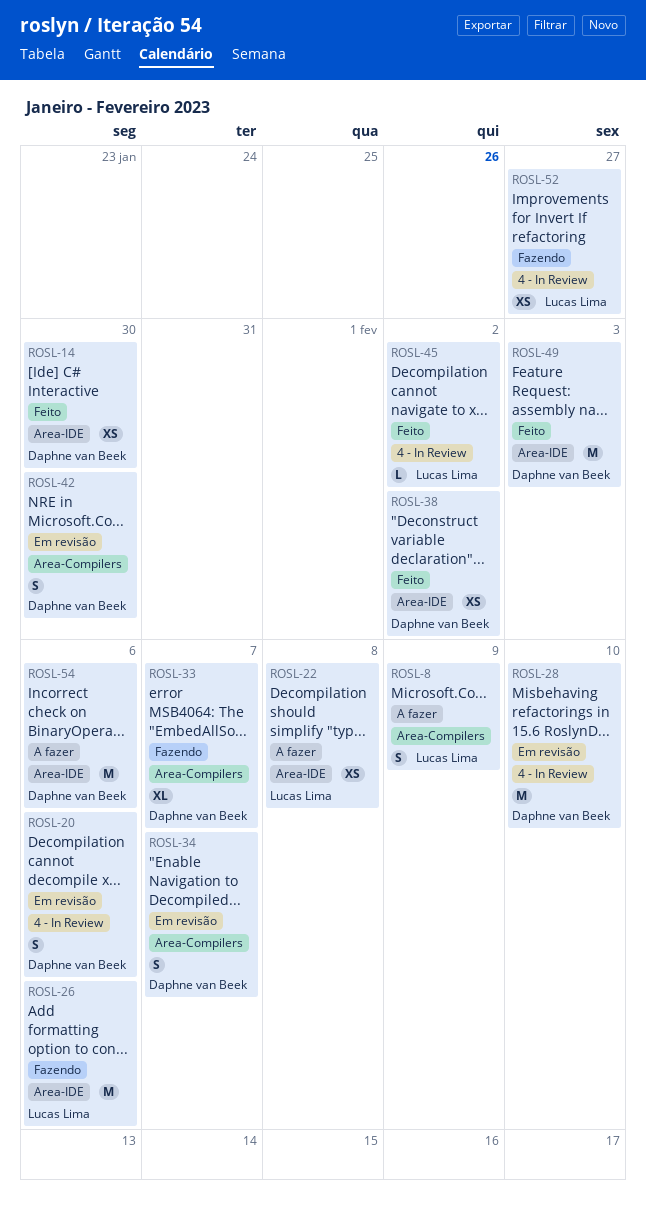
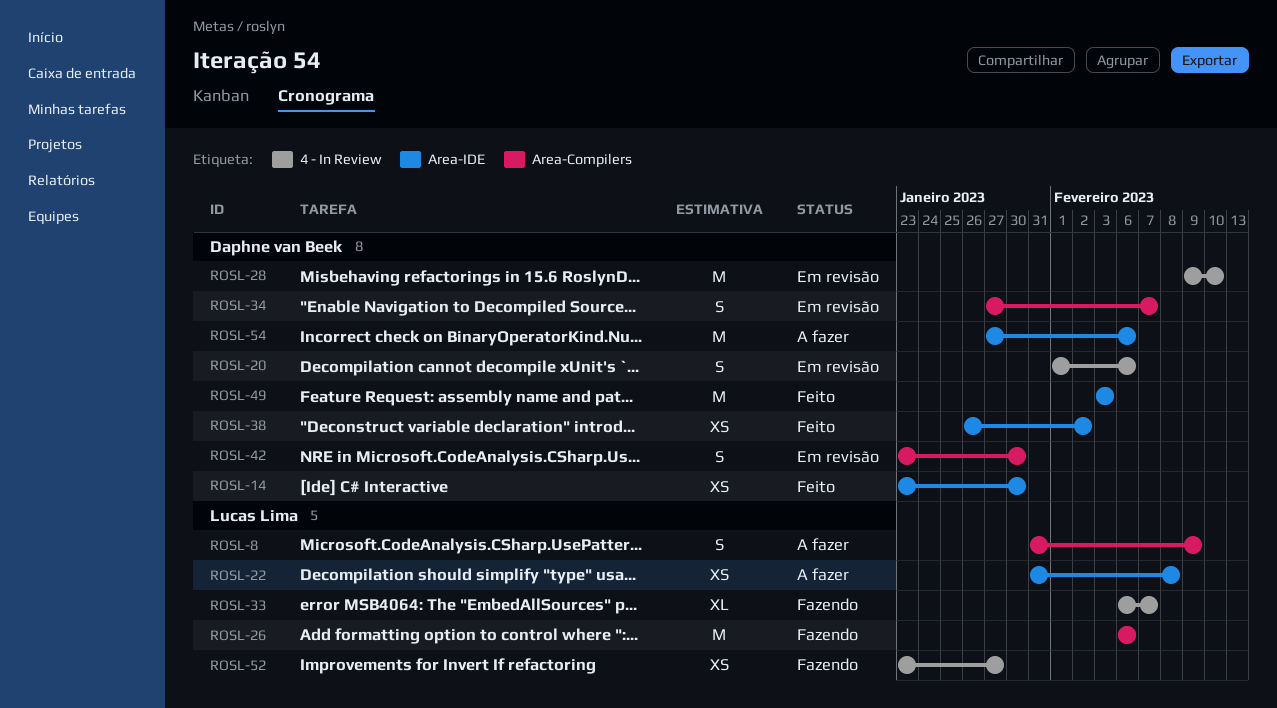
ROSL-26, label: Area-IDE -> Area-Compilers
ROSL-33, owner: Daphne van Beek -> Lucas Lima
ROSL-33, label: Area-Compilers -> 4 - In Review
ROSL-45: present -> none

